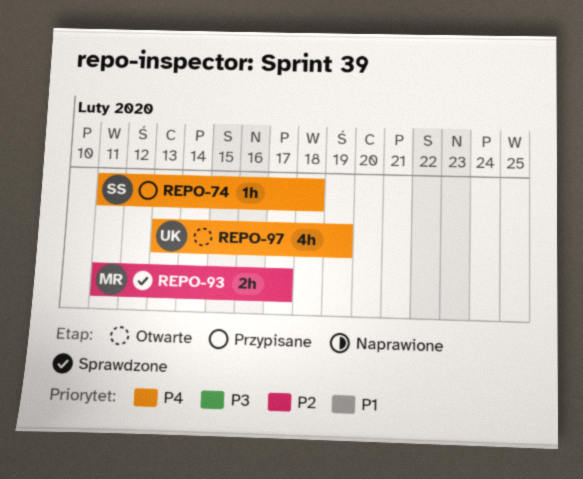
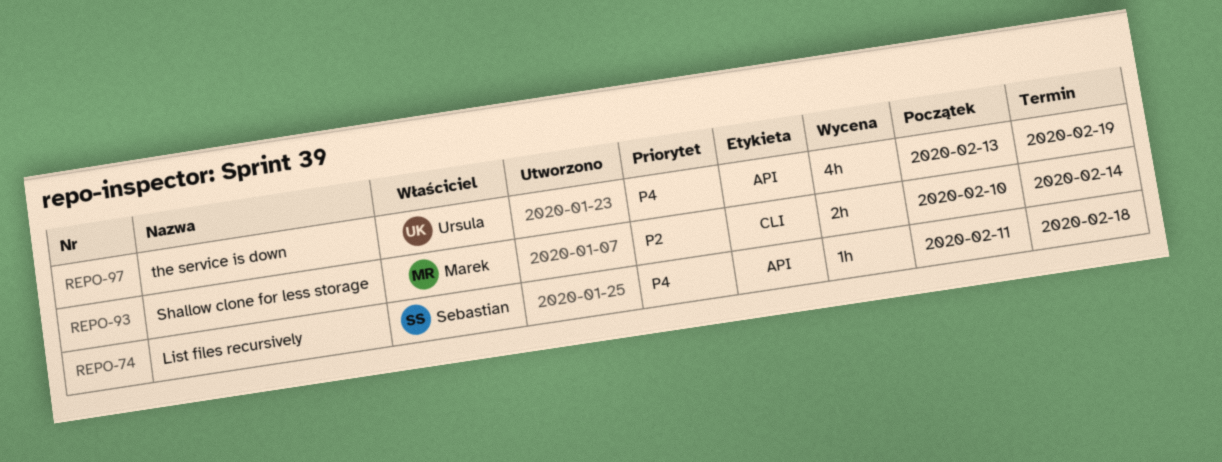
REPO-93, start: Feb 11 -> Feb 10
REPO-93, due: Feb 17 -> Feb 14

